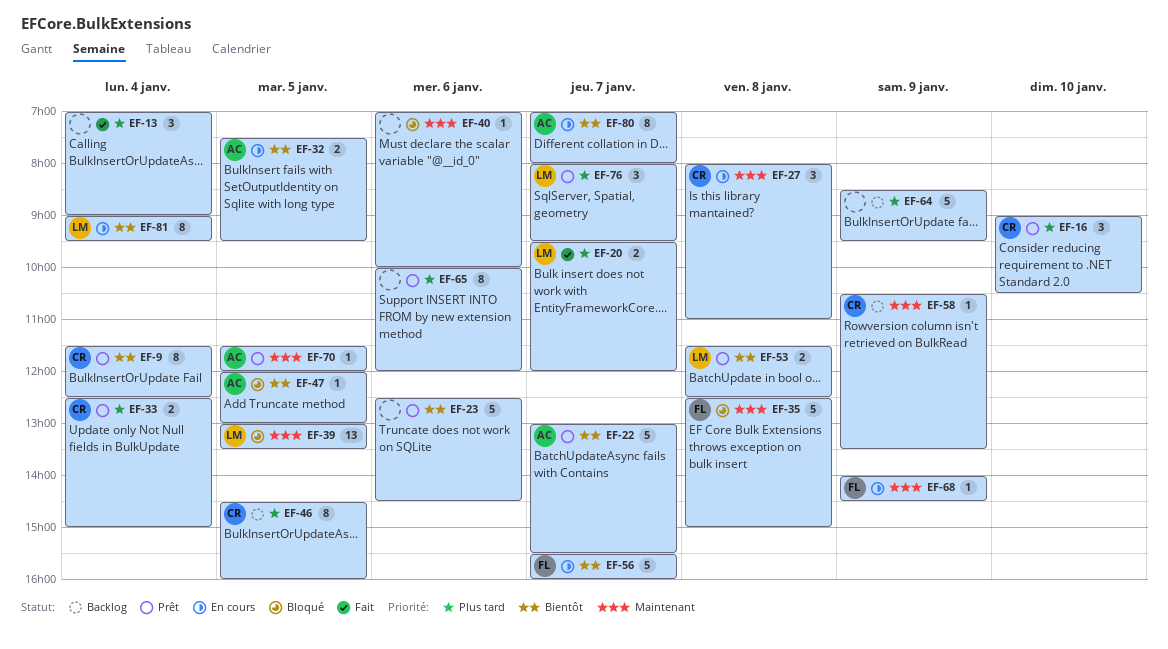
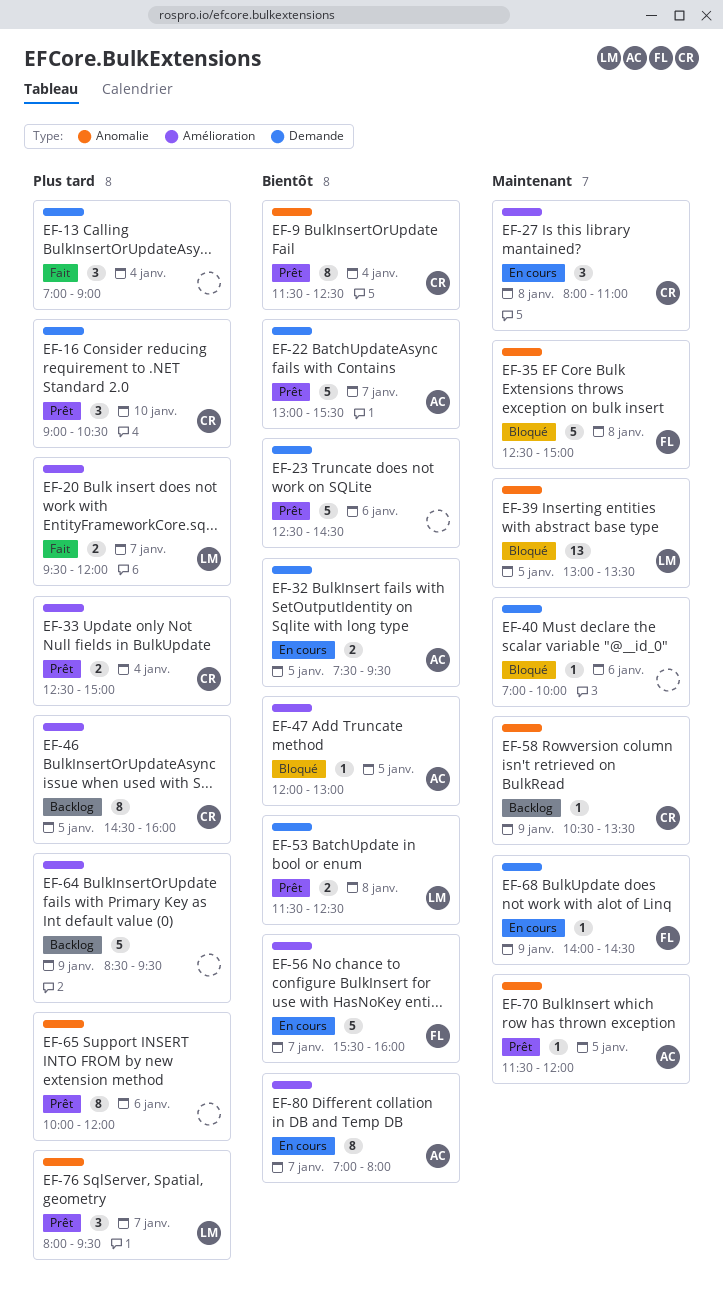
EF-81: present -> none

